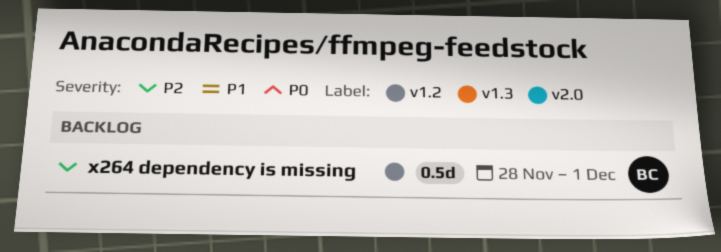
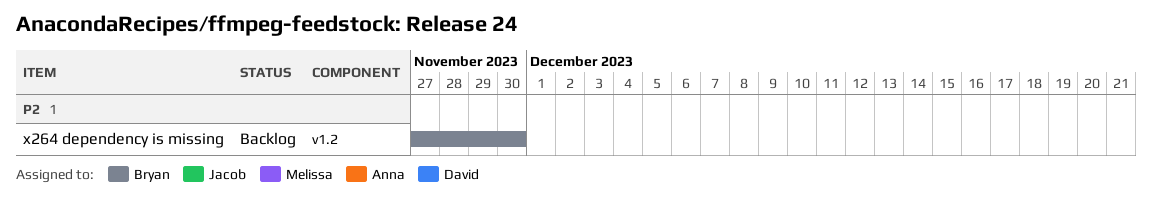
x264 dependency is missing, start: Nov 28 -> Nov 27
x264 dependency is missing, due: Dec 1 -> Nov 30

